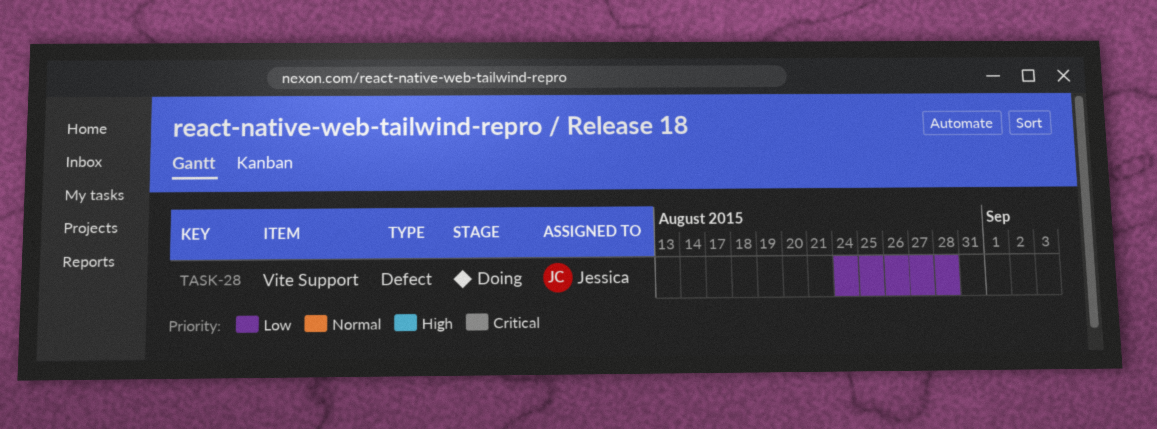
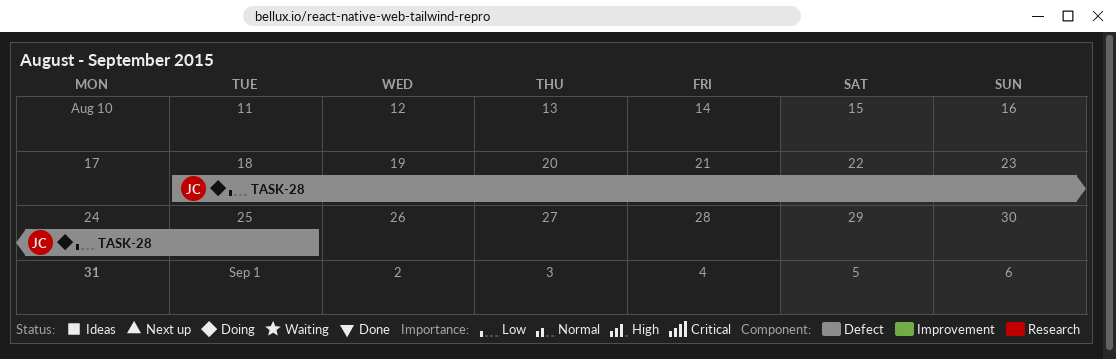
TASK-28, start: Aug 24 -> Aug 18
TASK-28, due: Aug 28 -> Aug 25

